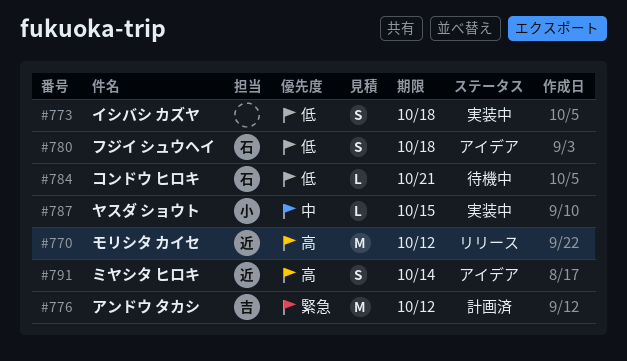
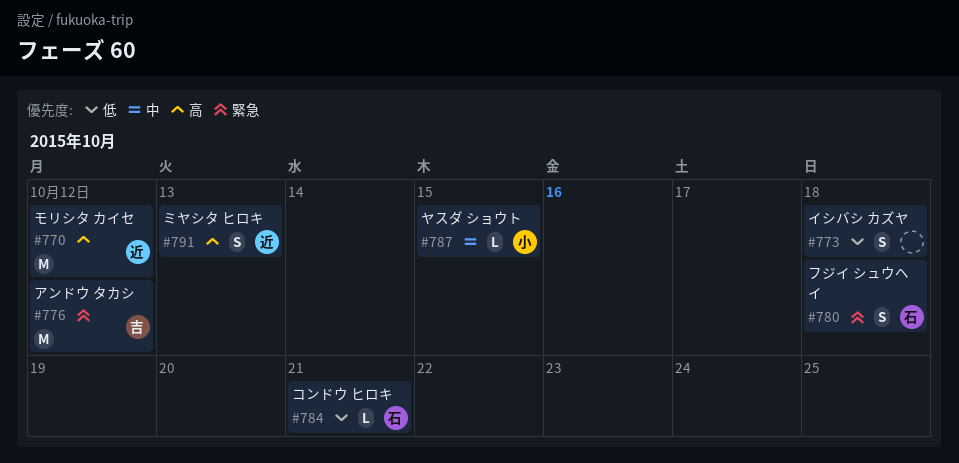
#780, priority: 低 -> 緊急
#791, due: Oct 14 -> Oct 13

